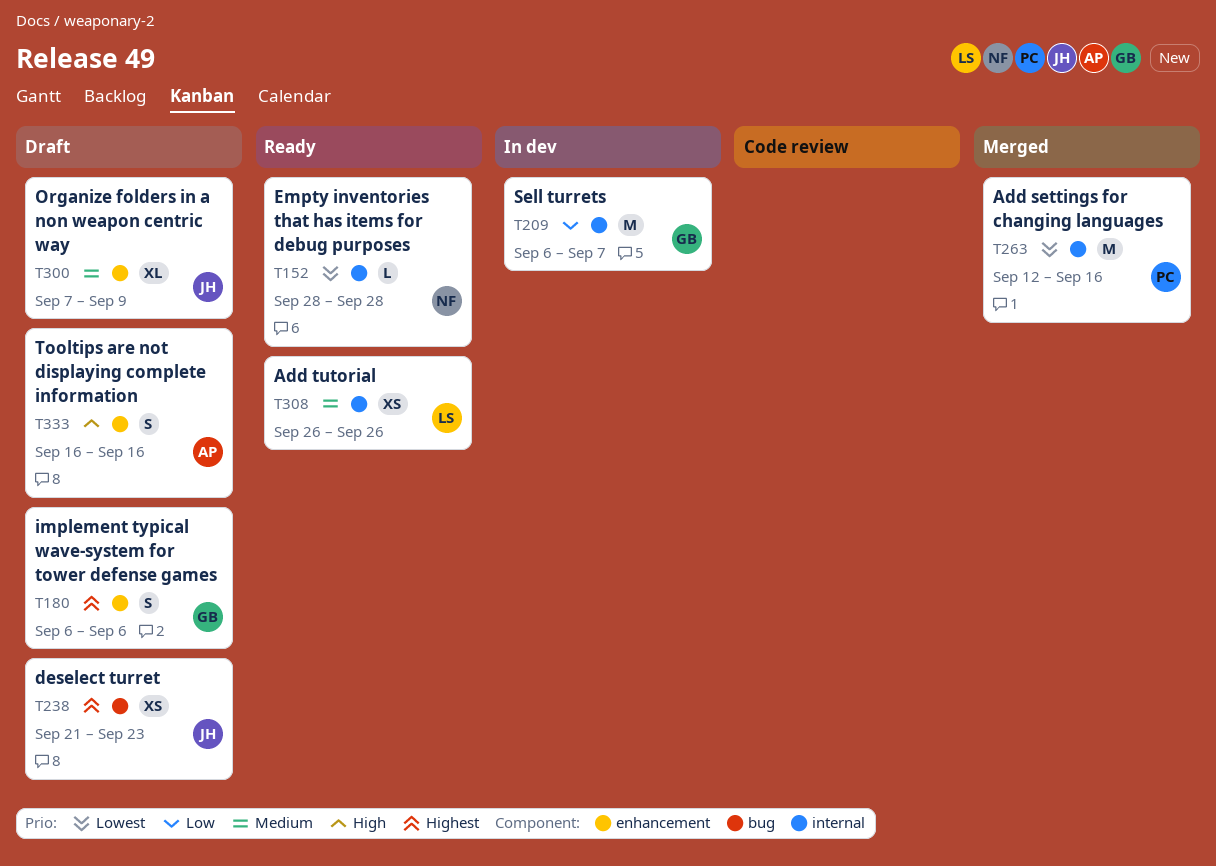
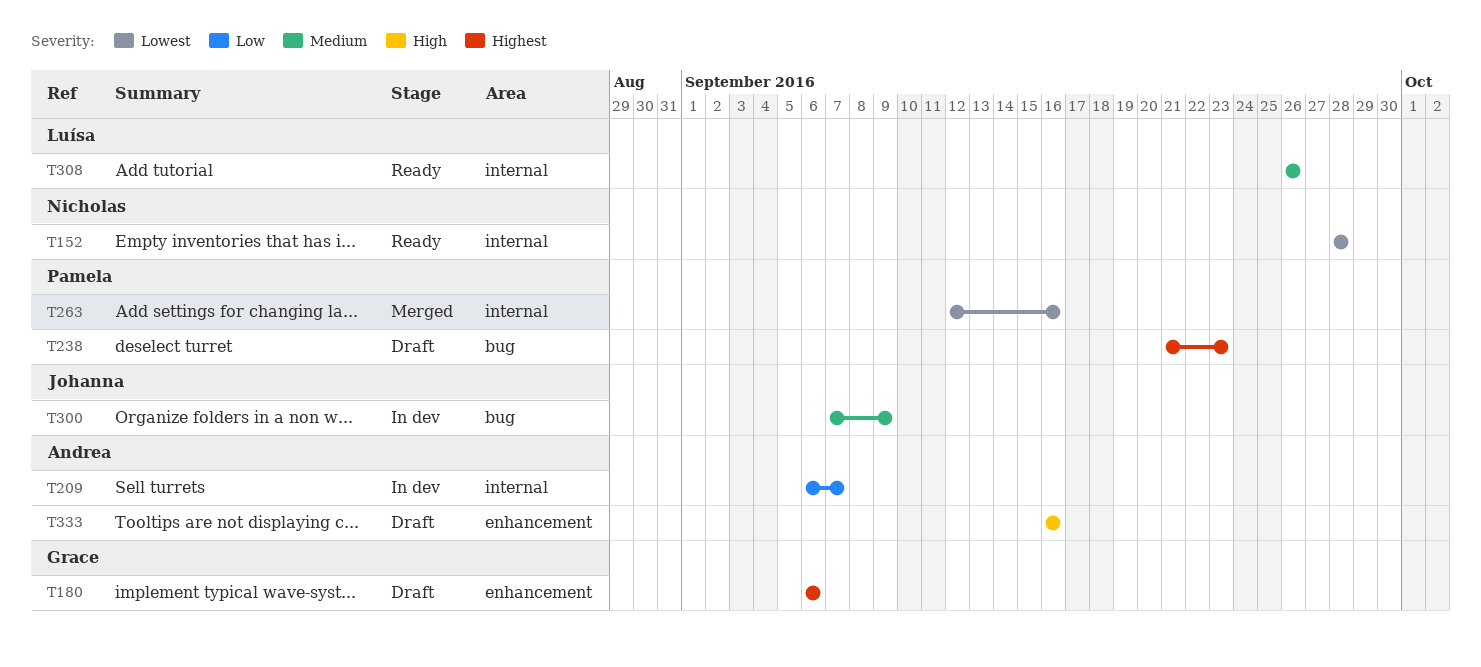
T209, owner: Grace -> Andrea
T238, owner: Johanna -> Pamela
T300, status: Draft -> In dev
T300, label: enhancement -> bug

